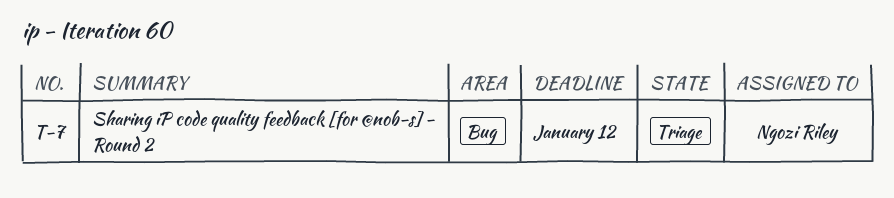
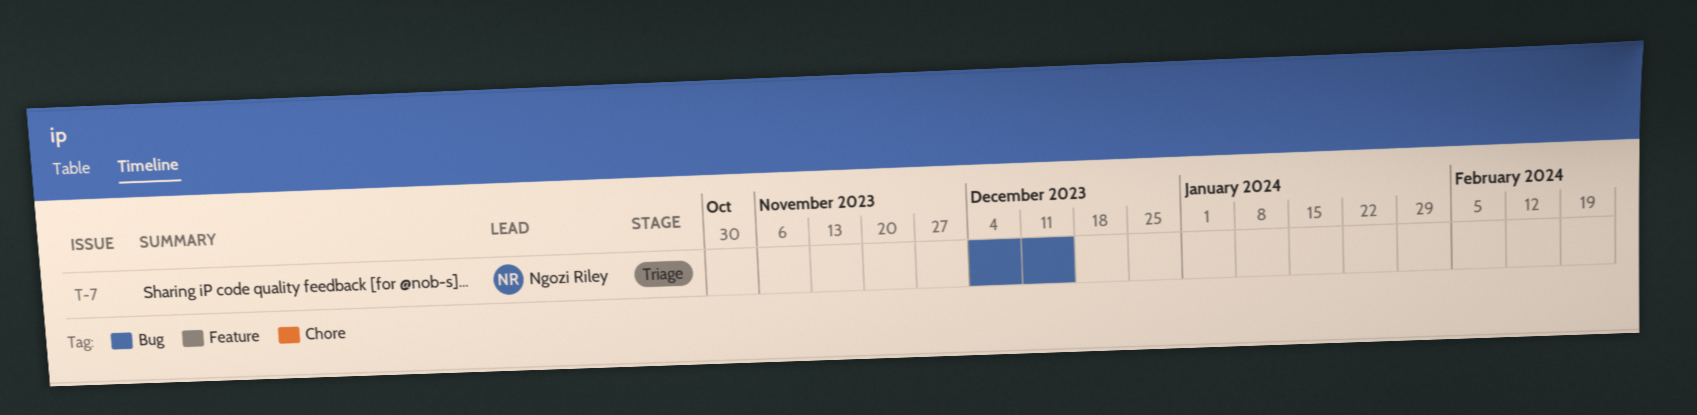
T-7, due: Jan 12 -> Dec 15

